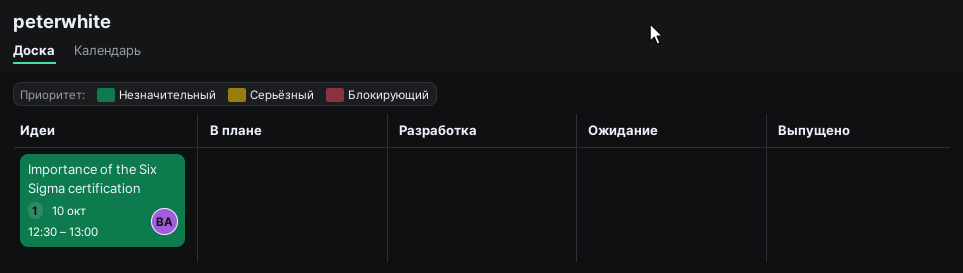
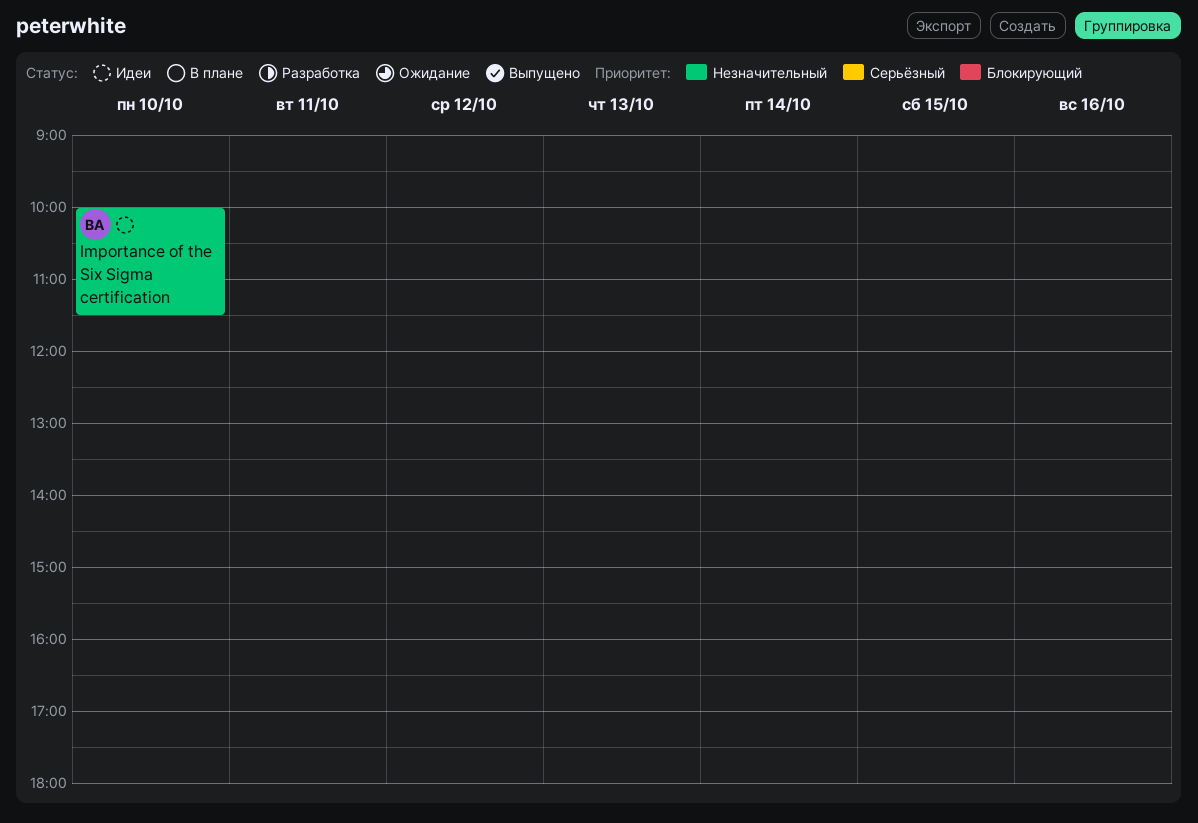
Importance of the Six Sigma certification, begins: 12:30 -> 10:00
Importance of the Six Sigma certification, ends: 13:00 -> 11:30

